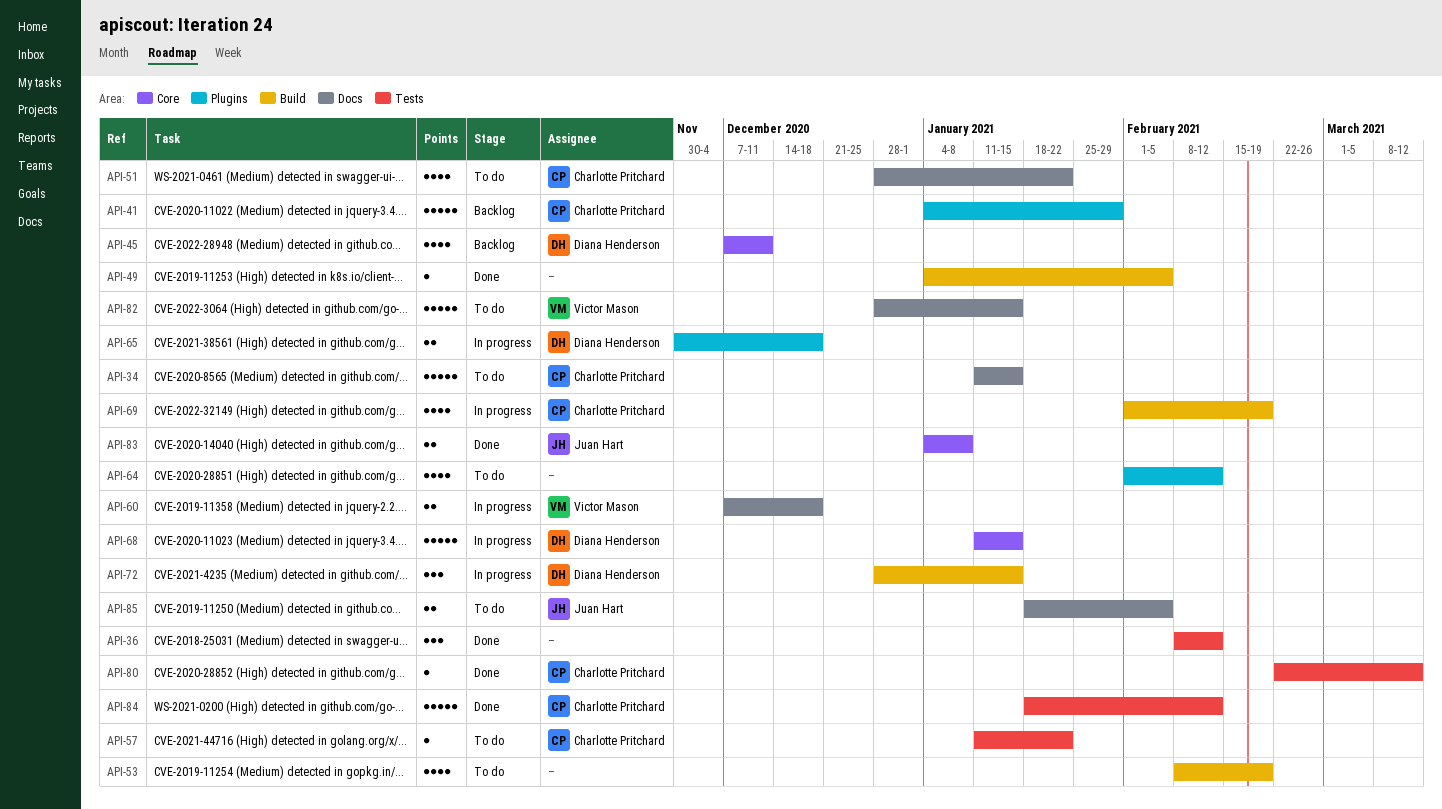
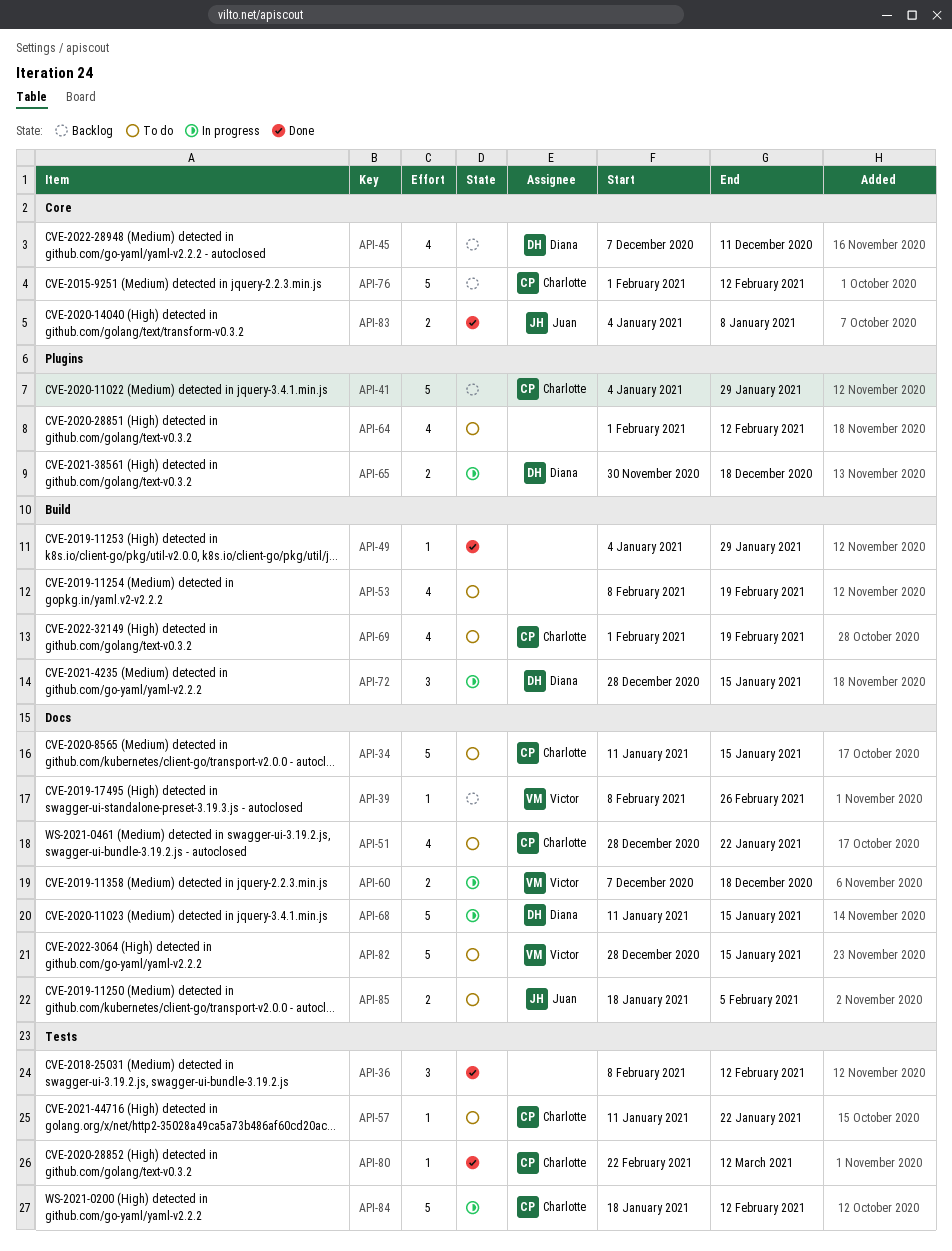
API-39: none -> present
API-49, due: Feb 5 -> Jan 29
API-68, label: Core -> Docs
API-69, status: In progress -> To do
API-76: none -> present
API-84, status: Done -> In progress

